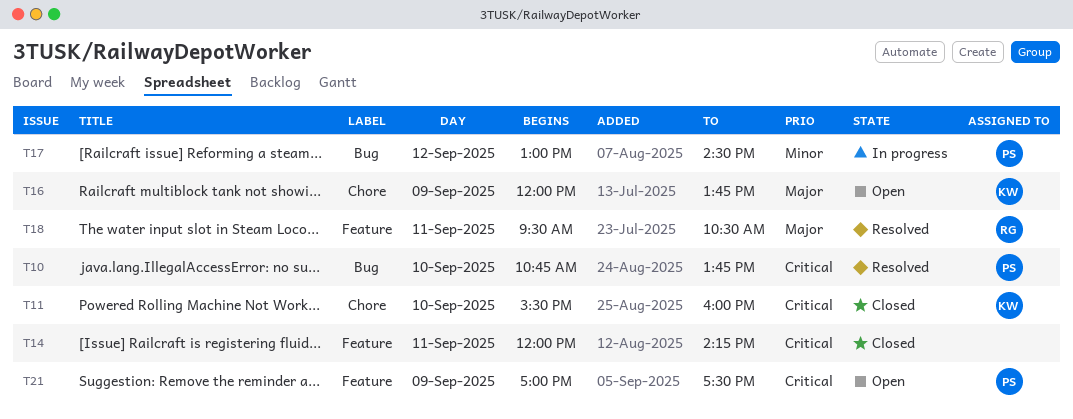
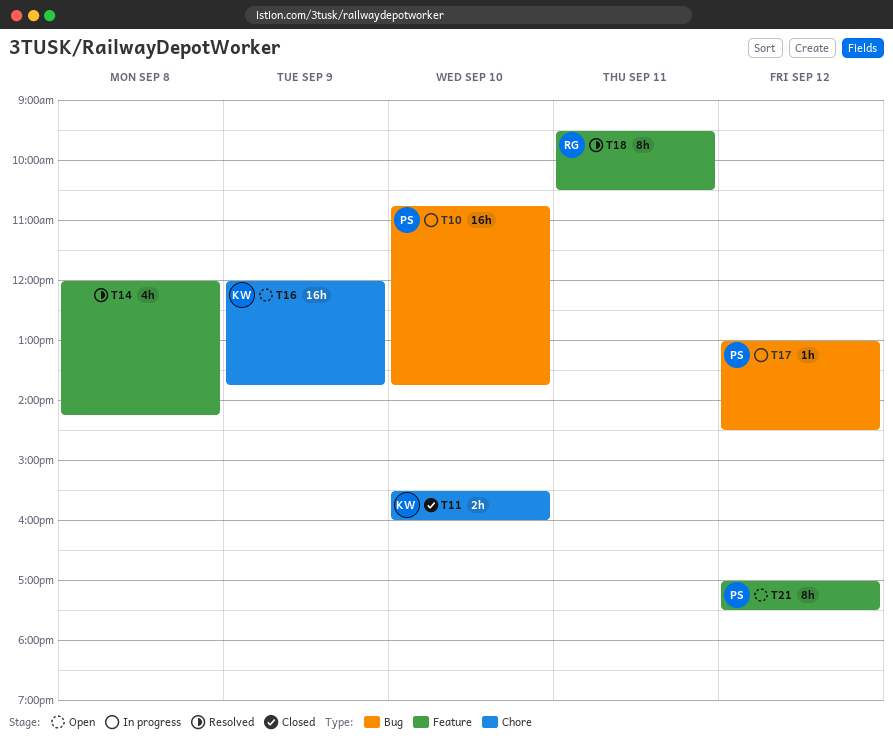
T10, status: Resolved -> In progress
T14, status: Closed -> Resolved
T14, day: Sep 11 -> Sep 8
T21, day: Sep 9 -> Sep 12

